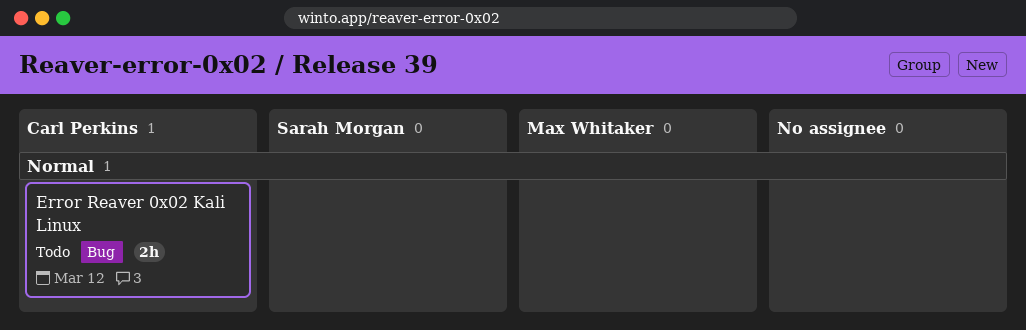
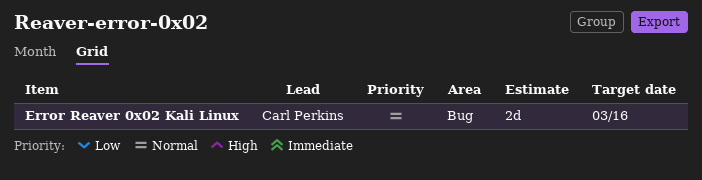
Error Reaver 0x02 Kali Linux, estimate: 2h -> 2d
Error Reaver 0x02 Kali Linux, due: Mar 12 -> Mar 16

